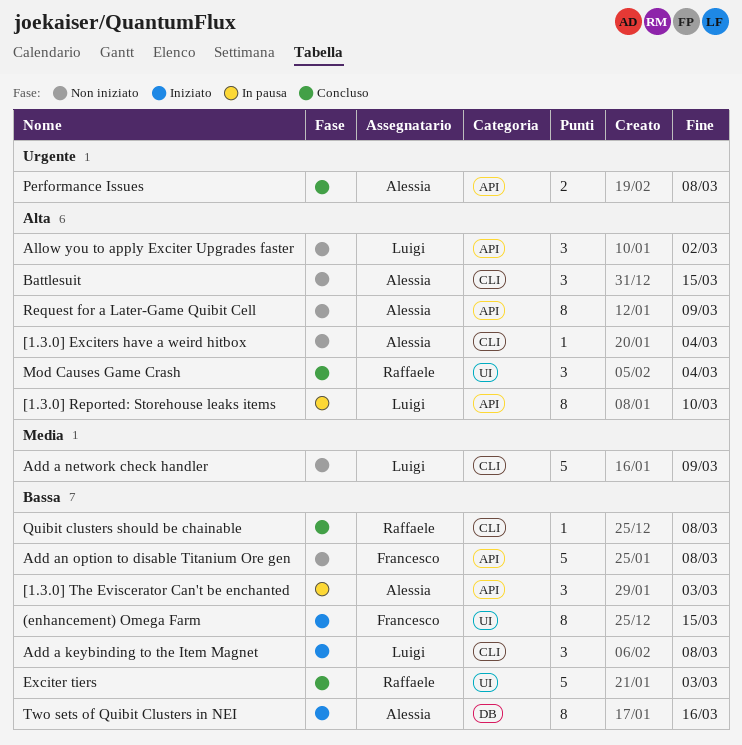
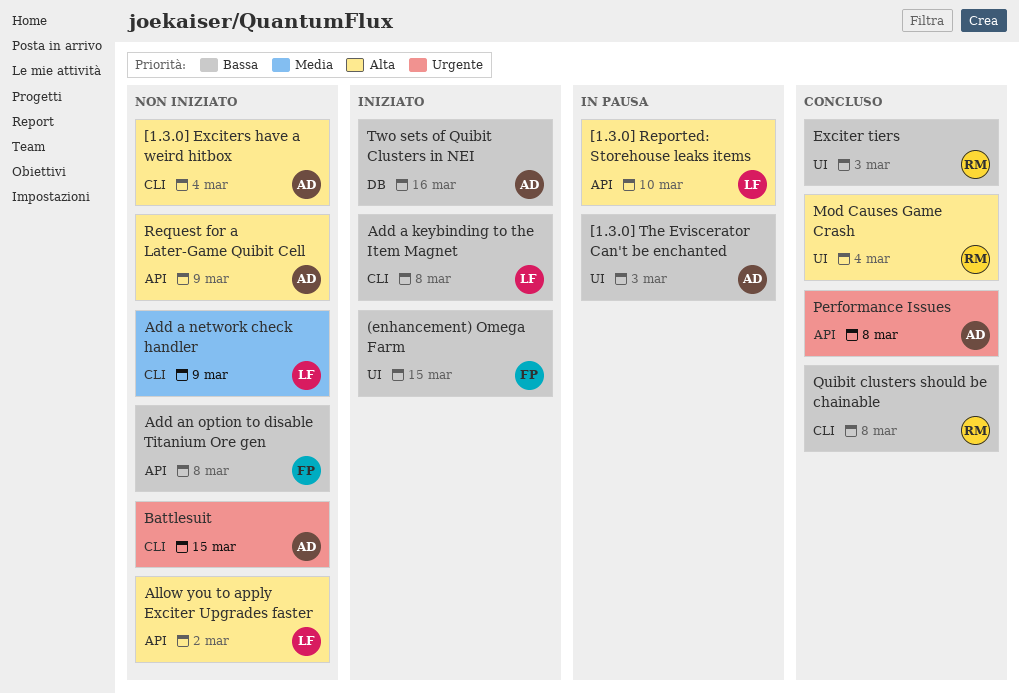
[1.3.0] The Eviscerator Can't be enchanted, label: API -> UI
Battlesuit, priority: Alta -> Urgente

